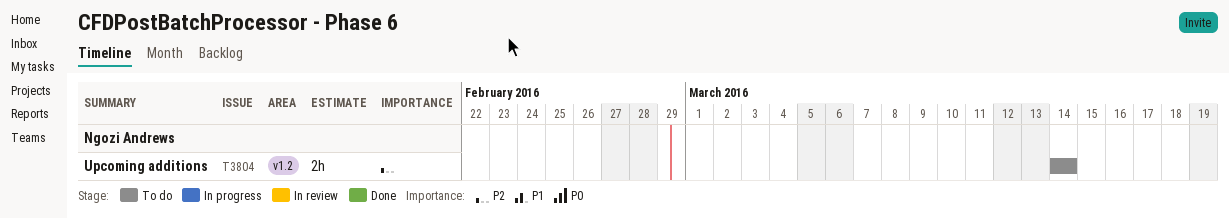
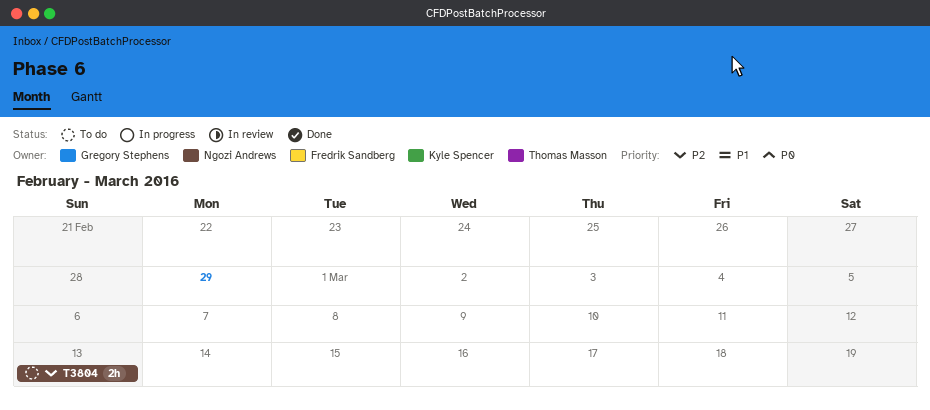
T3804, start: Mar 14 -> Mar 13
T3804, due: Mar 14 -> Mar 13

